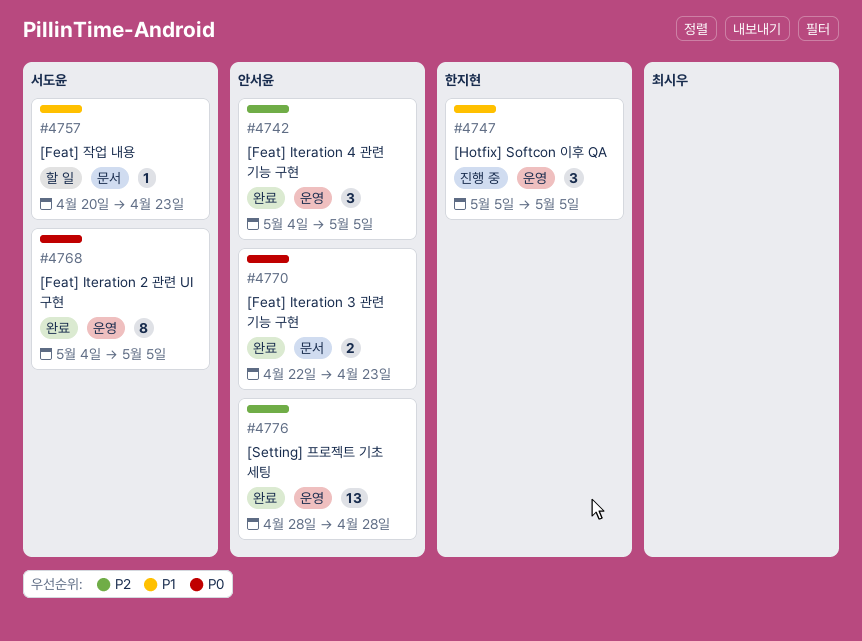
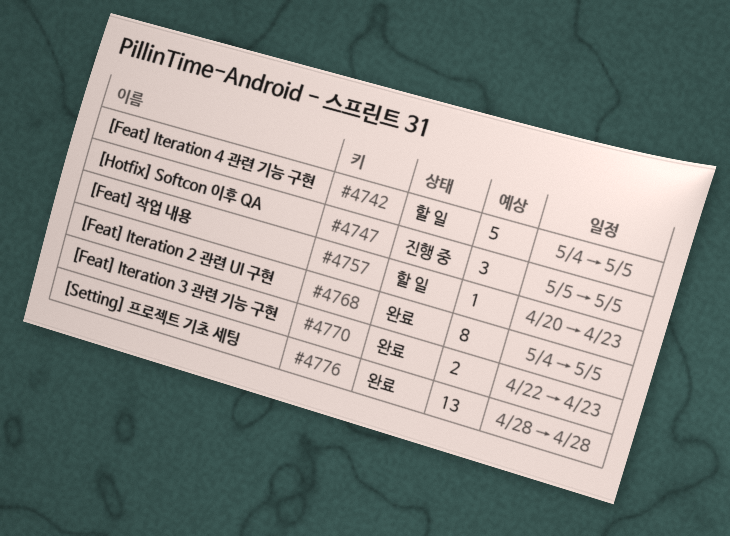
#4742, status: 완료 -> 할 일
#4742, estimate: 3 -> 5

